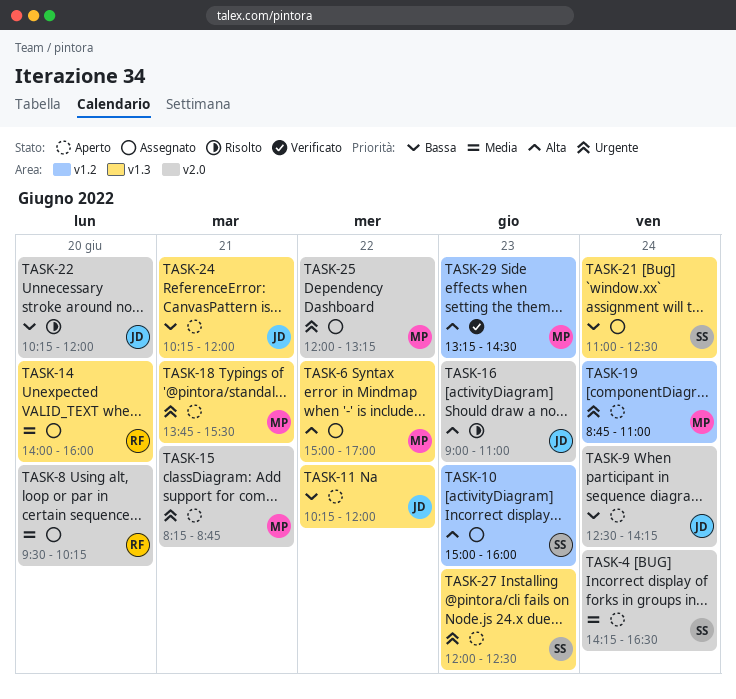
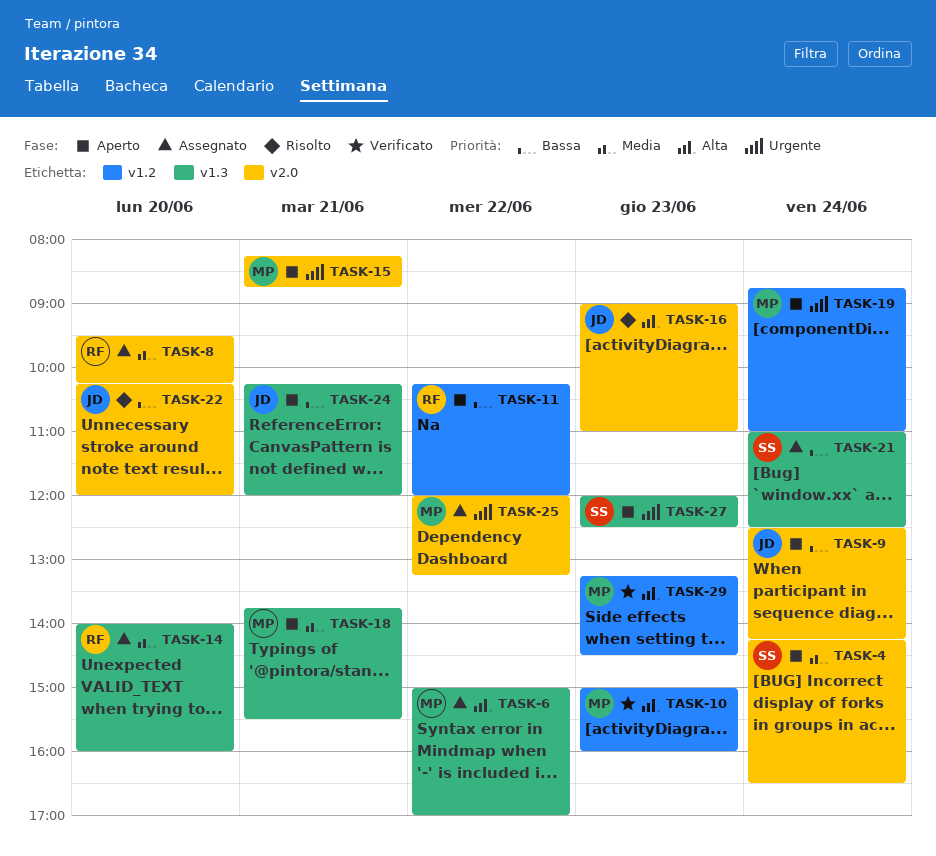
TASK-10, status: Assegnato -> Verificato
TASK-10, owner: SS -> MP
TASK-11, owner: JD -> RF
TASK-11, label: v1.3 -> v1.2
TASK-18, priority: Urgente -> Media

